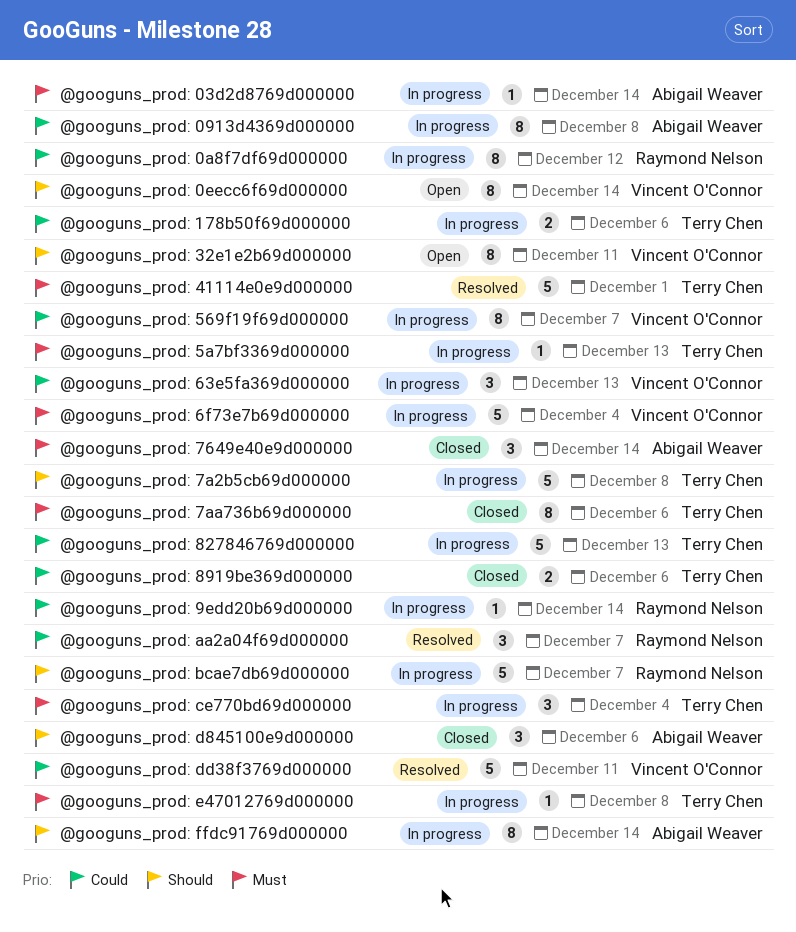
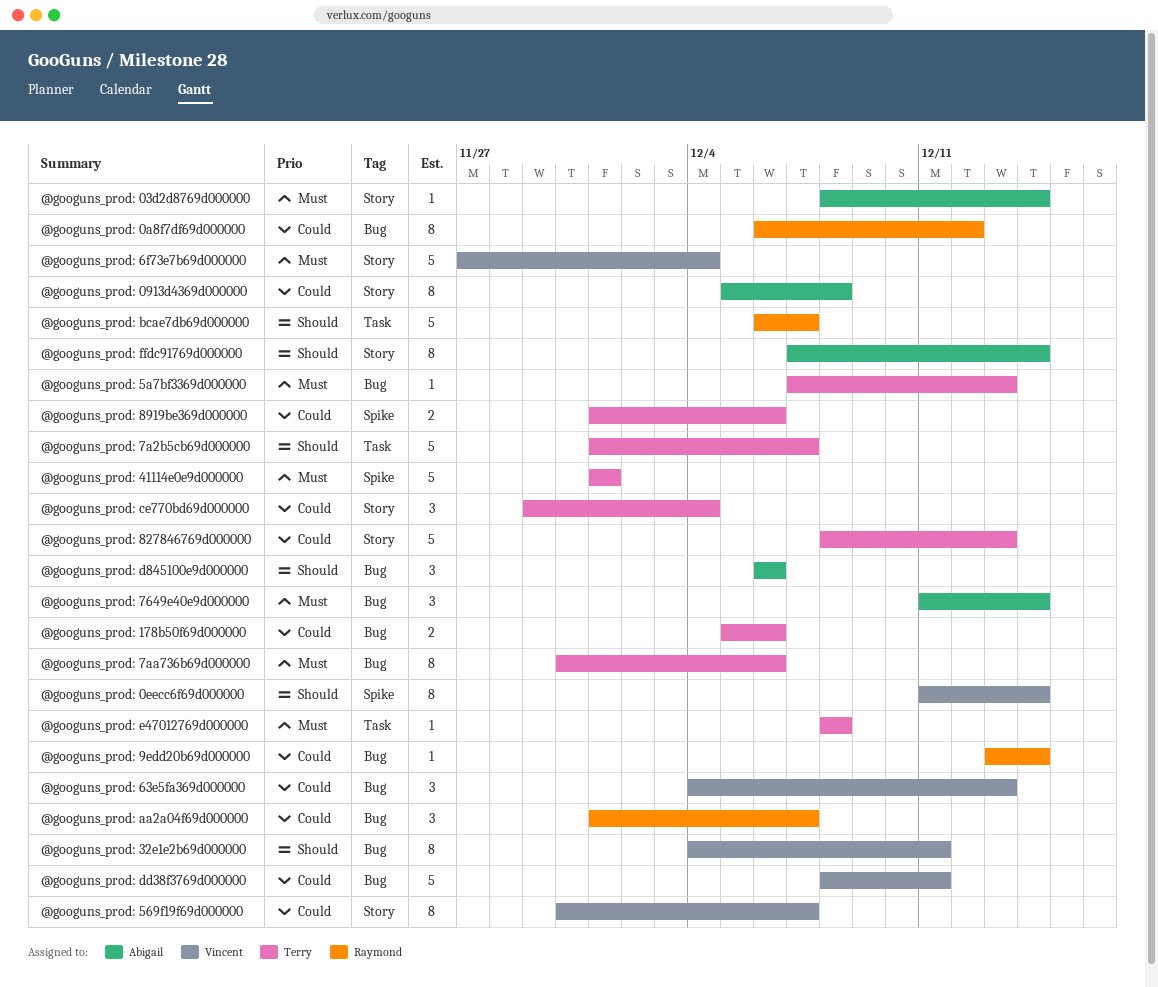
@googuns_prod: 7a2b5cb69d000000, due: Dec 8 -> Dec 7
@googuns_prod: ce770bd69d000000, priority: Must -> Could

